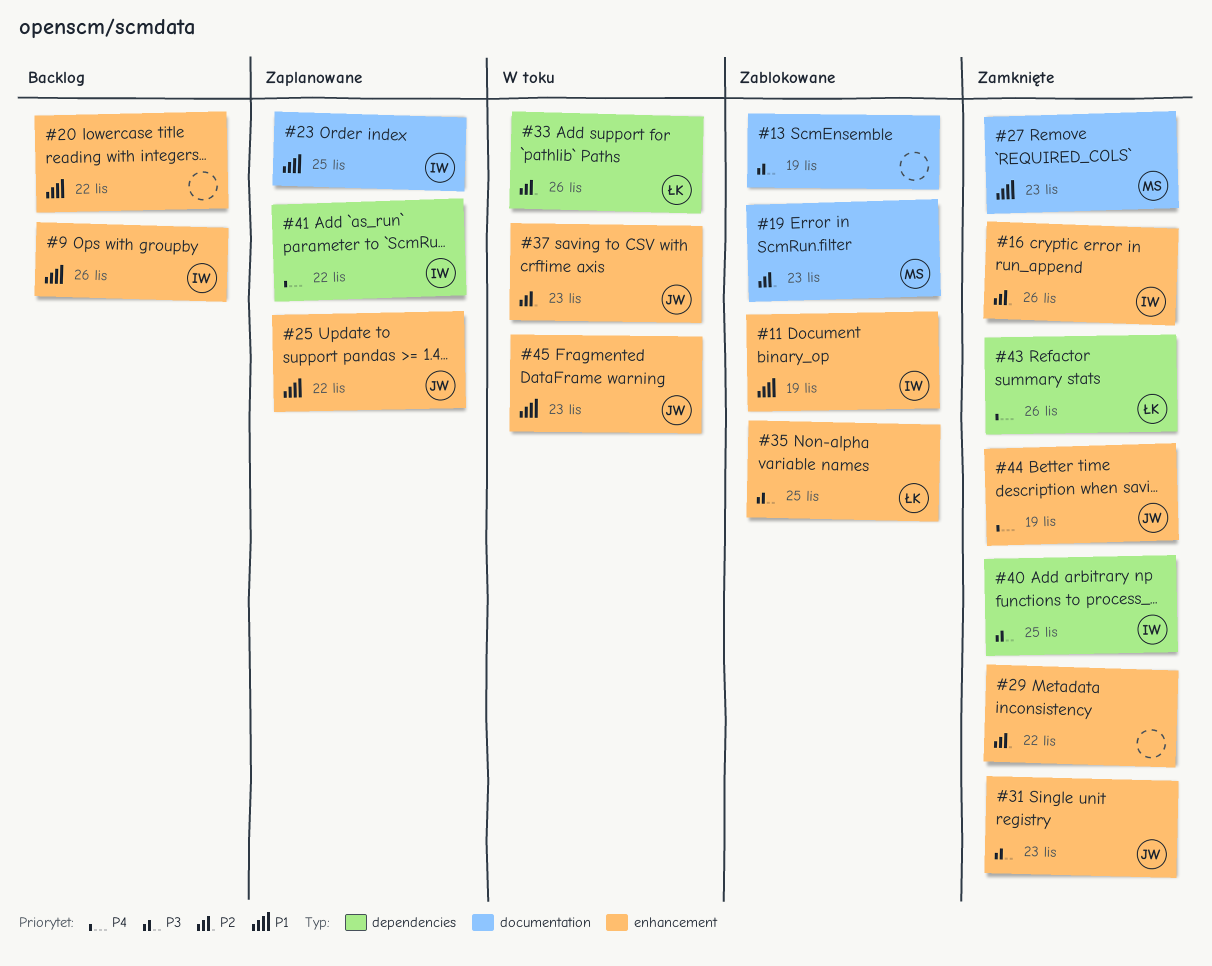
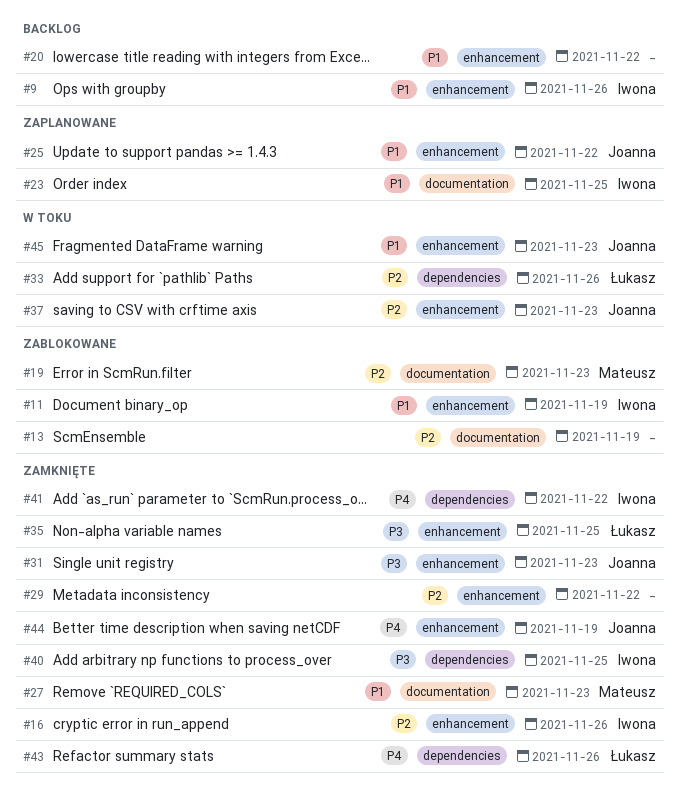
#13, priority: P3 -> P2
#35, status: Zablokowane -> Zamknięte
#41, status: Zaplanowane -> Zamknięte

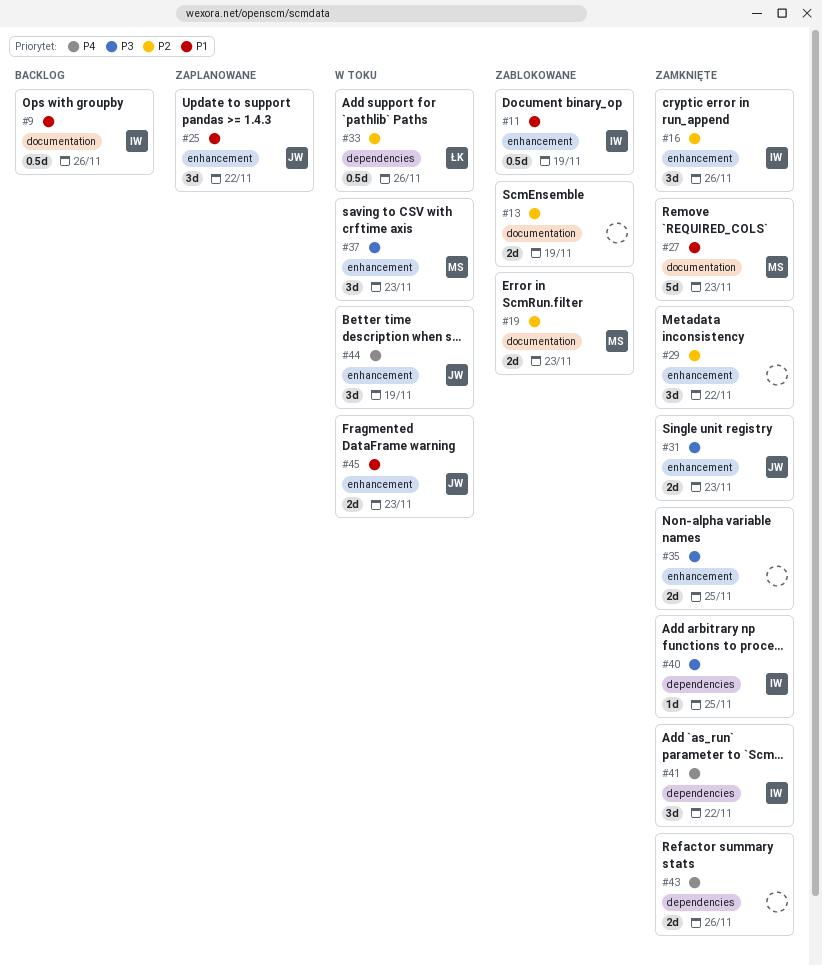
#9, label: enhancement -> documentation
#20: present -> none
#23: present -> none
#35, owner: Łukasz -> none
#37, owner: Joanna -> Mateusz
#37, priority: P2 -> P3
#43, owner: Łukasz -> none
#44, status: Zamknięte -> W toku

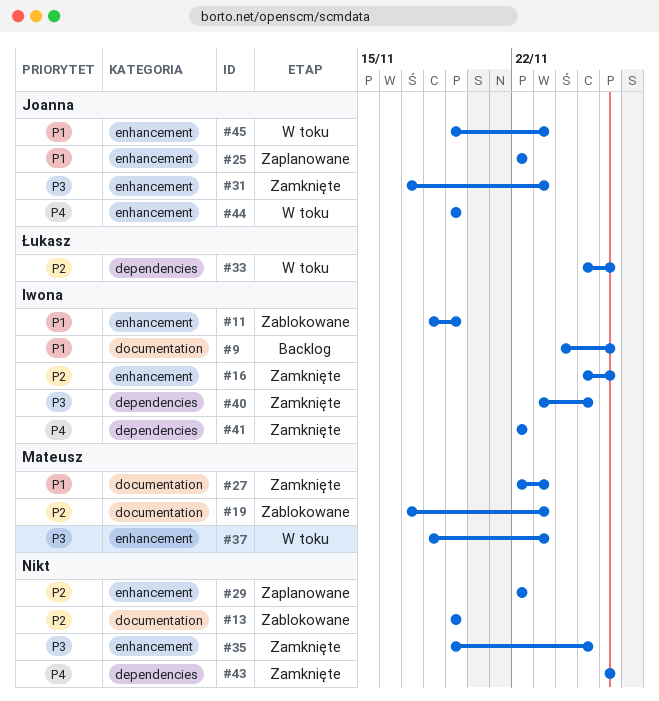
#29, status: Zamknięte -> Zaplanowane

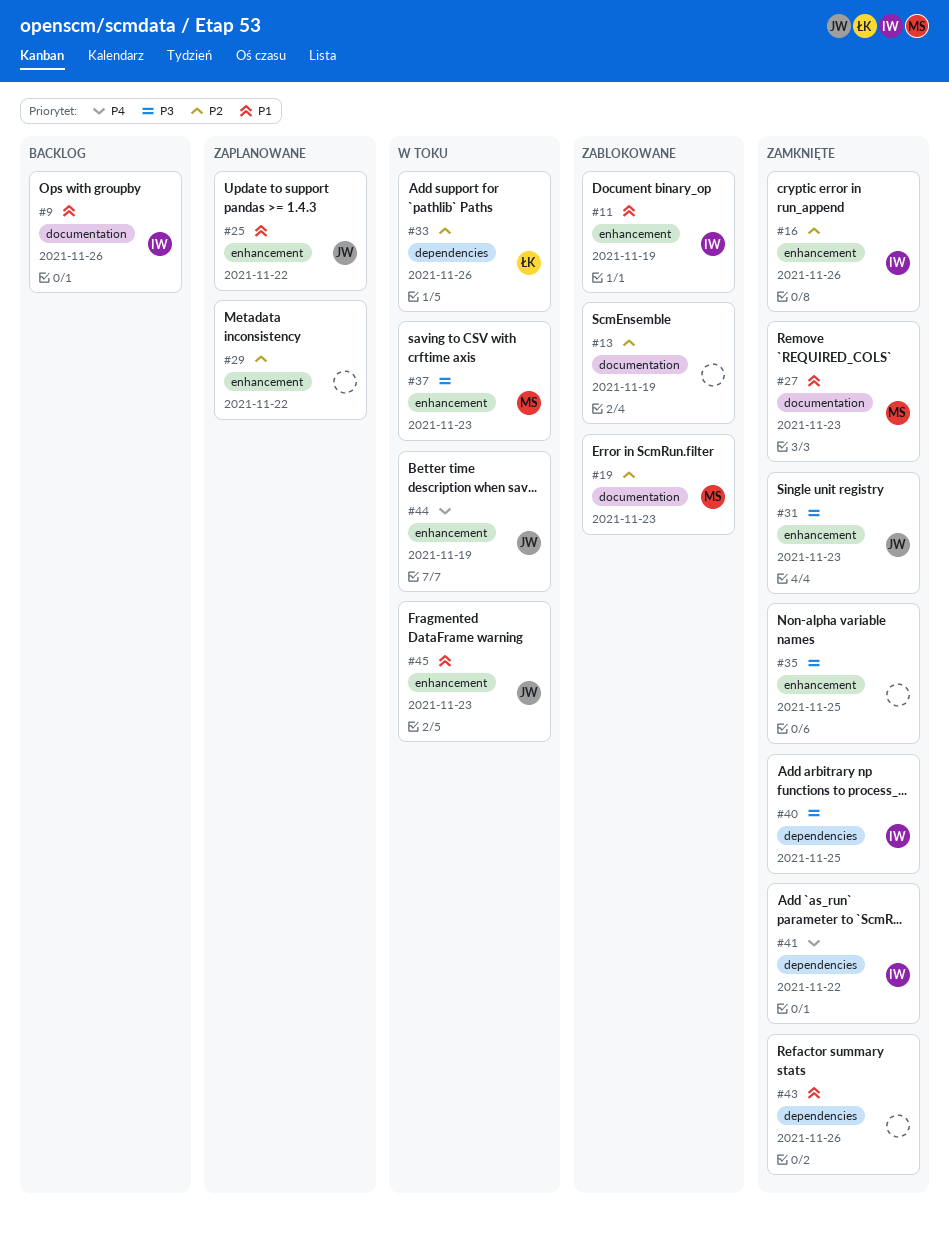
#43, priority: P4 -> P1

